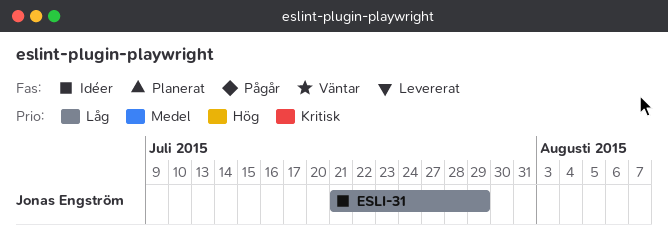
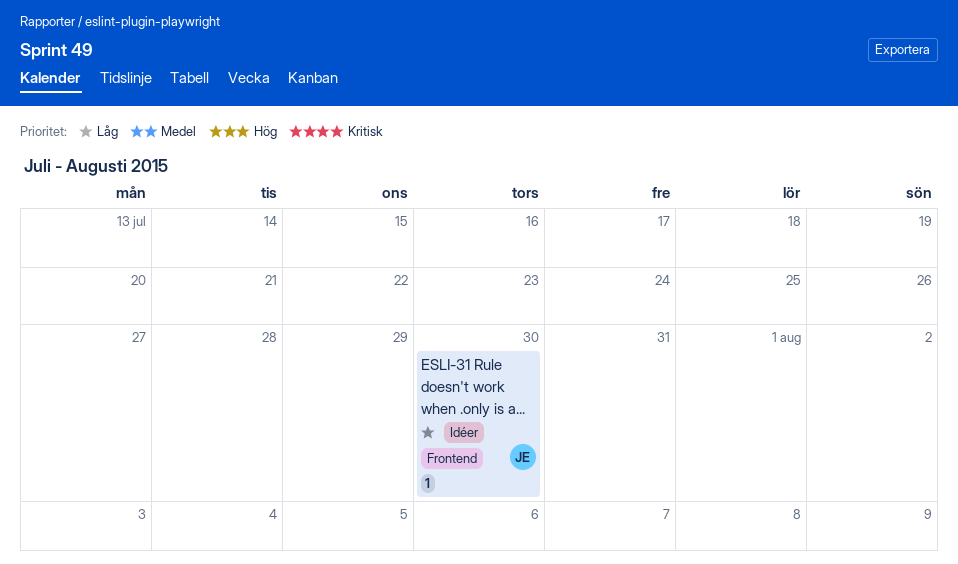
ESLI-31, due: Jul 29 -> Jul 30

